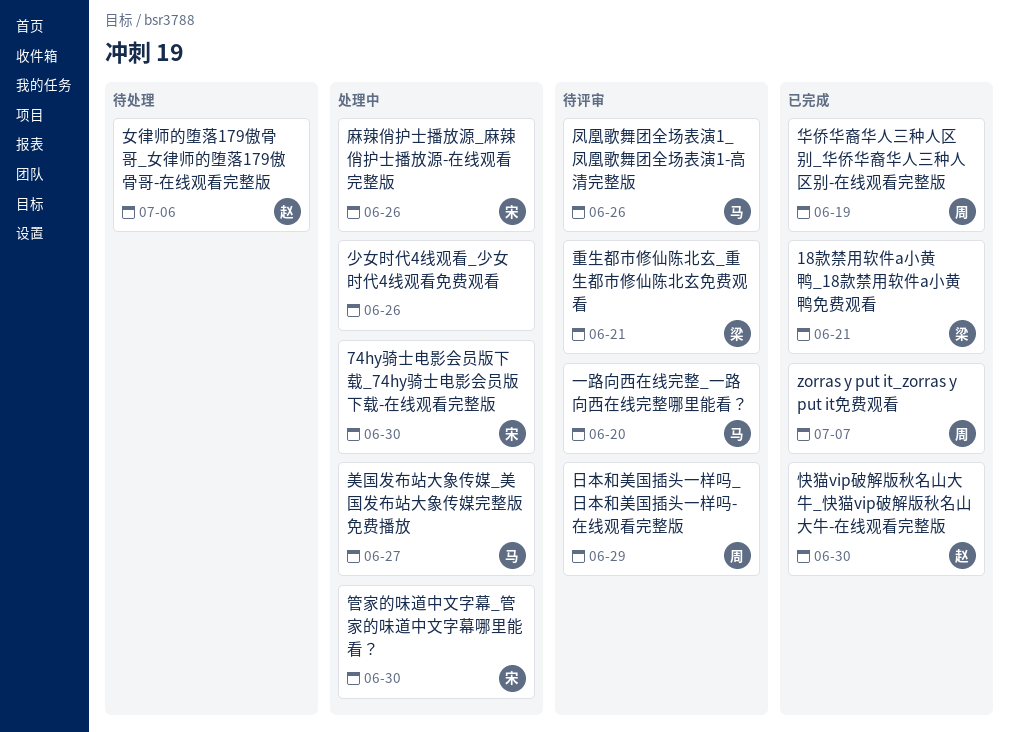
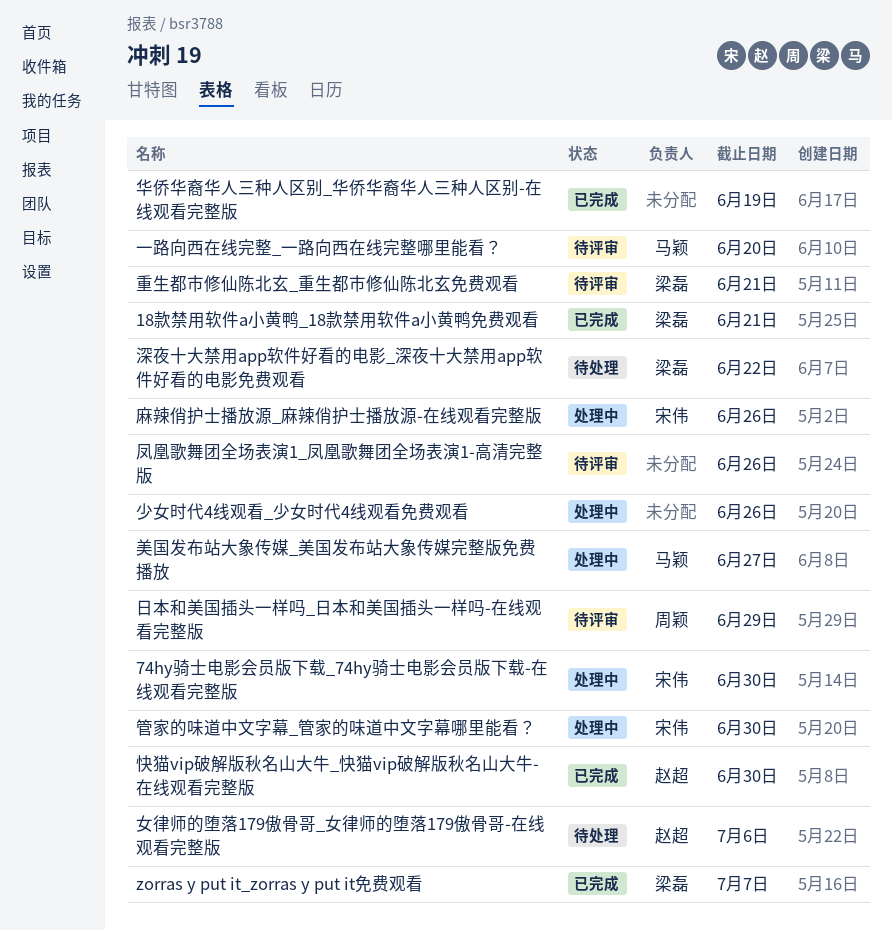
zorras y put it_zorras y put it免费观看, owner: 周颖 -> 梁磊
凤凰歌舞团全场表演1_凤凰歌舞团全场表演1-高清完整版, owner: 马颖 -> none
华侨华裔华人三种人区别_华侨华裔华人三种人区别-在线观看完整版, owner: 周颖 -> none
深夜十大禁用app软件好看的电影_深夜十大禁用app软件好看的电影免费观看: none -> present

